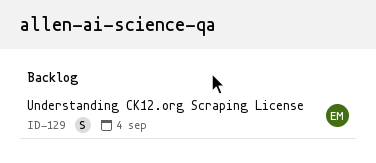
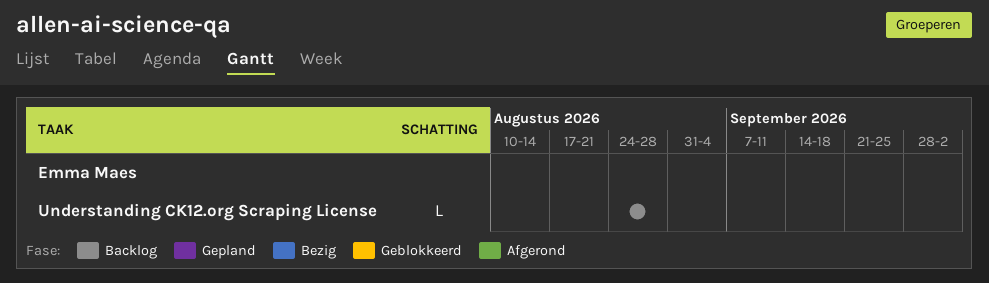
Understanding CK12.org Scraping License, estimate: S -> L
Understanding CK12.org Scraping License, due: Sep 4 -> Aug 28

